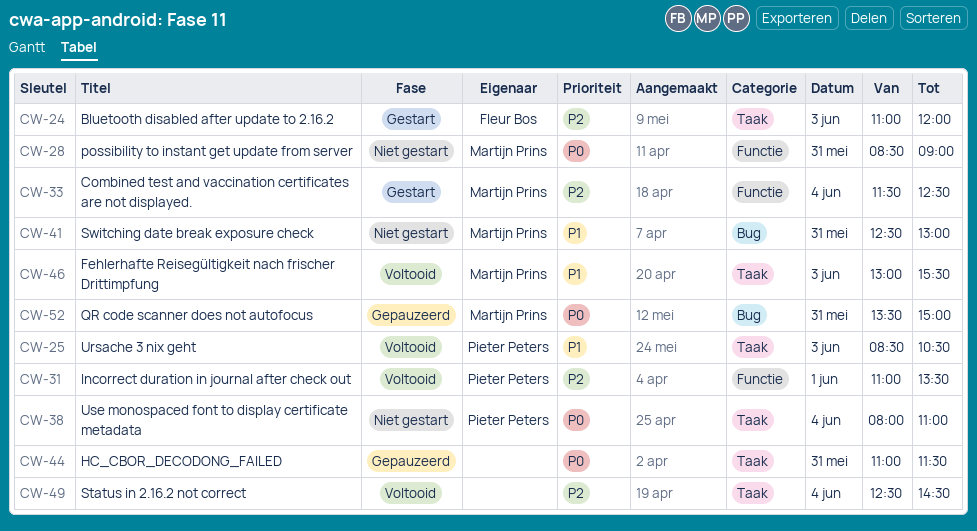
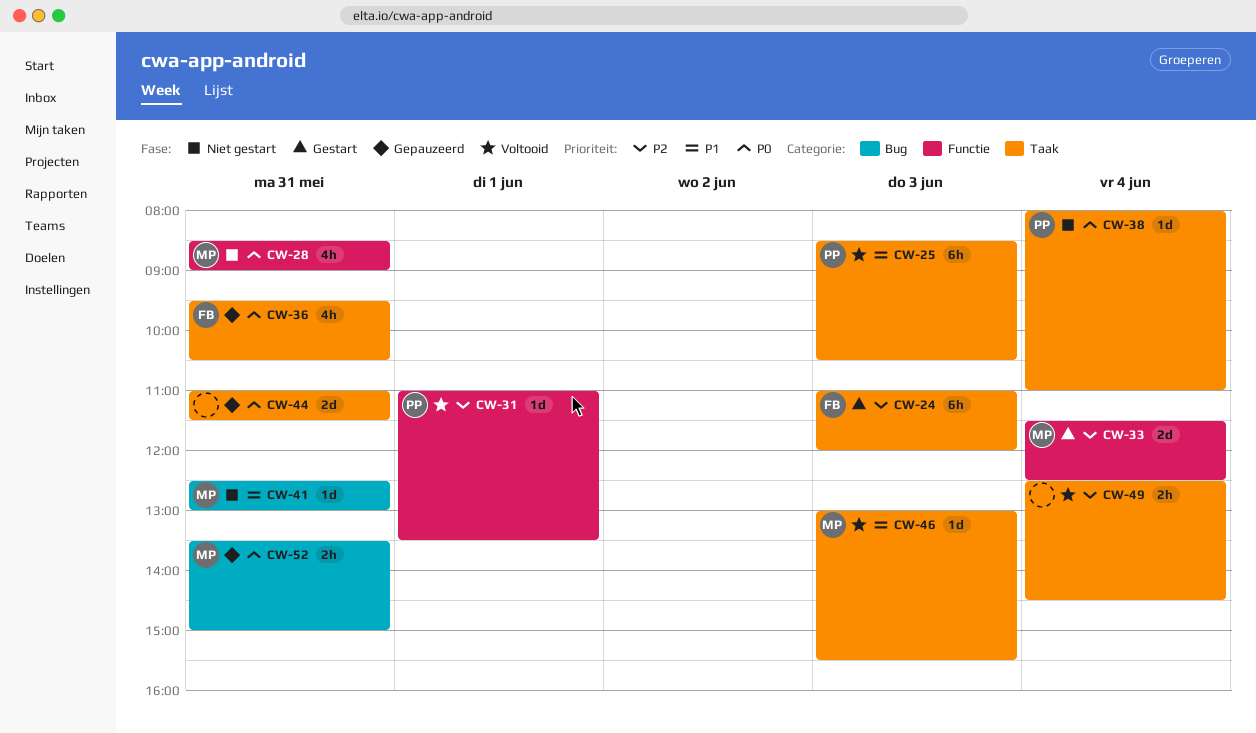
CW-36: none -> present

